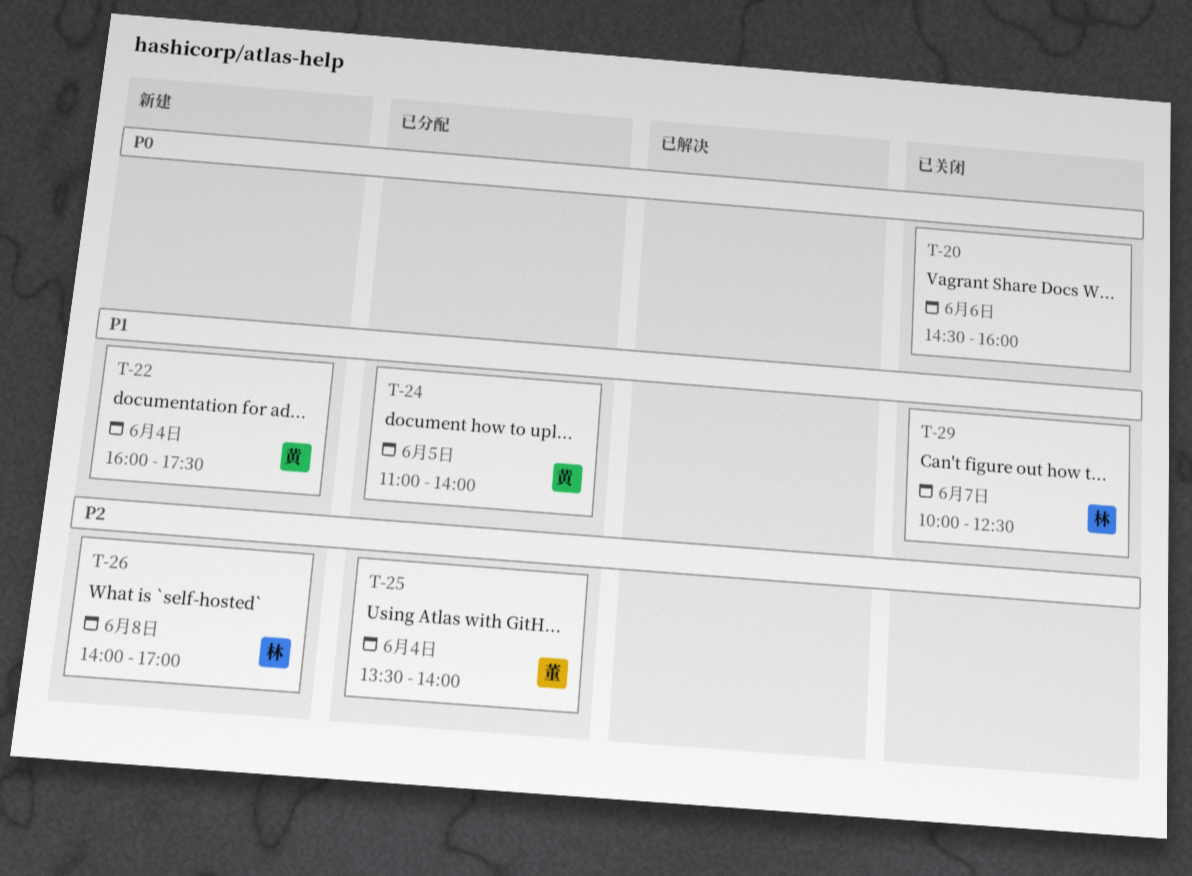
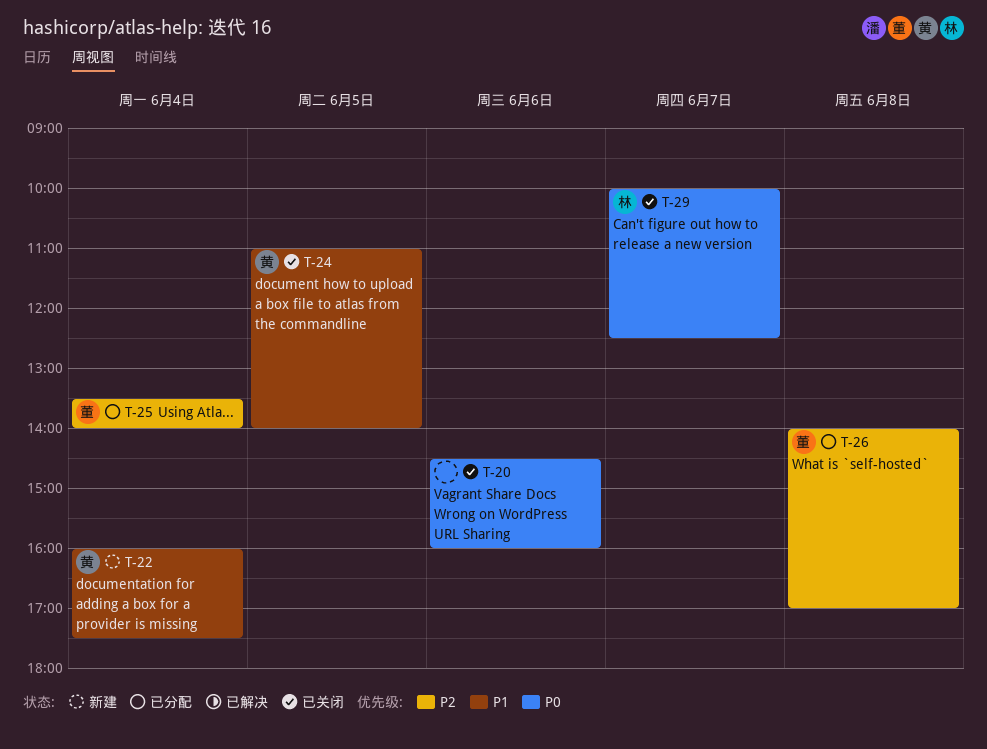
T-24, status: 已分配 -> 已关闭
T-26, status: 新建 -> 已分配
T-26, owner: 林 -> 董
T-29, priority: P1 -> P0

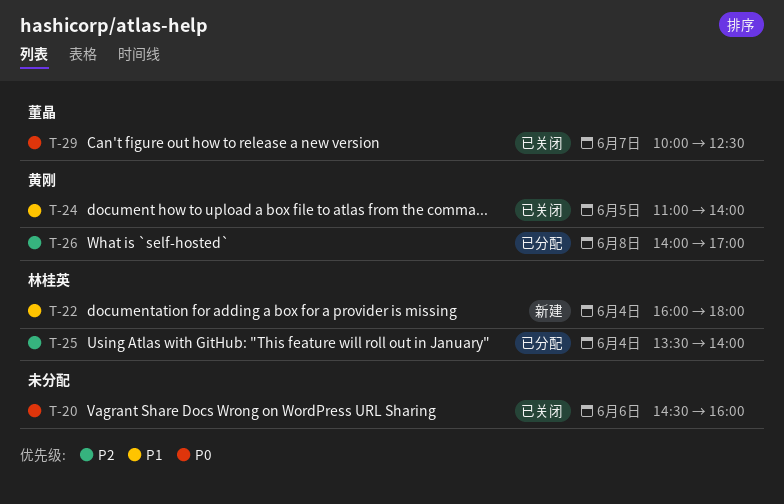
T-22, owner: 黄刚 -> 林桂英
T-22, ends: 17:30 -> 18:00
T-25, owner: 董晶 -> 林桂英
T-26, owner: 董晶 -> 黄刚
T-29, owner: 林桂英 -> 董晶

